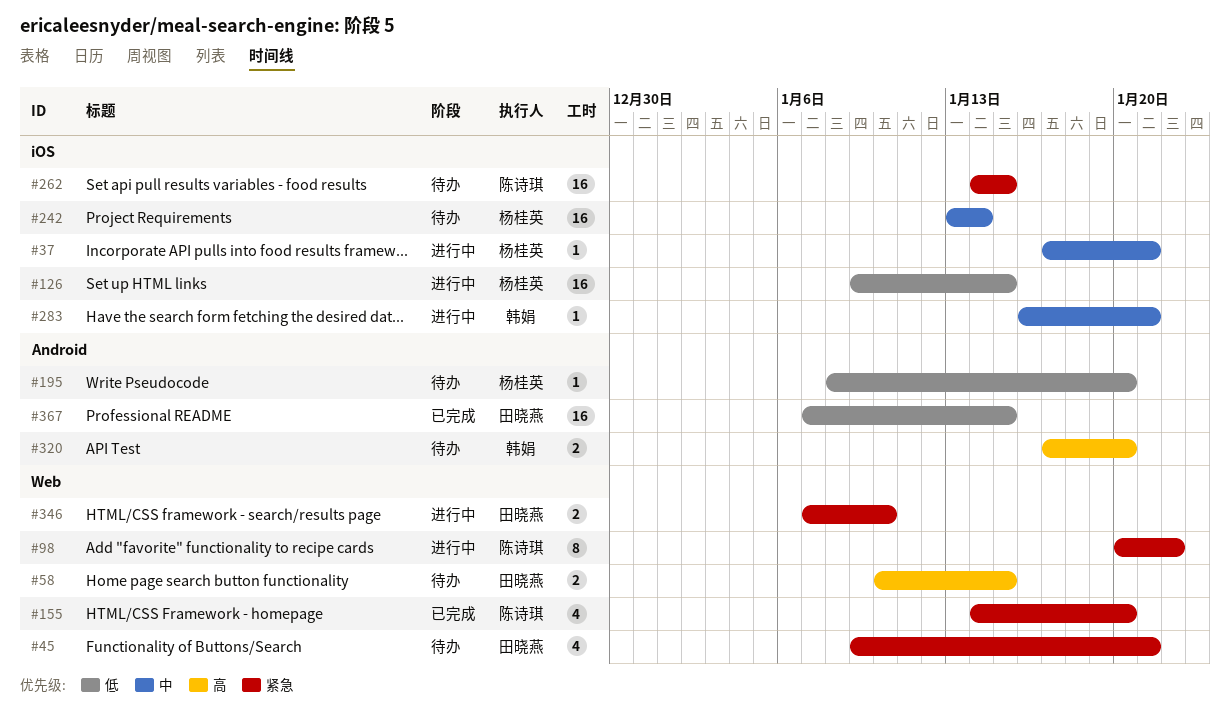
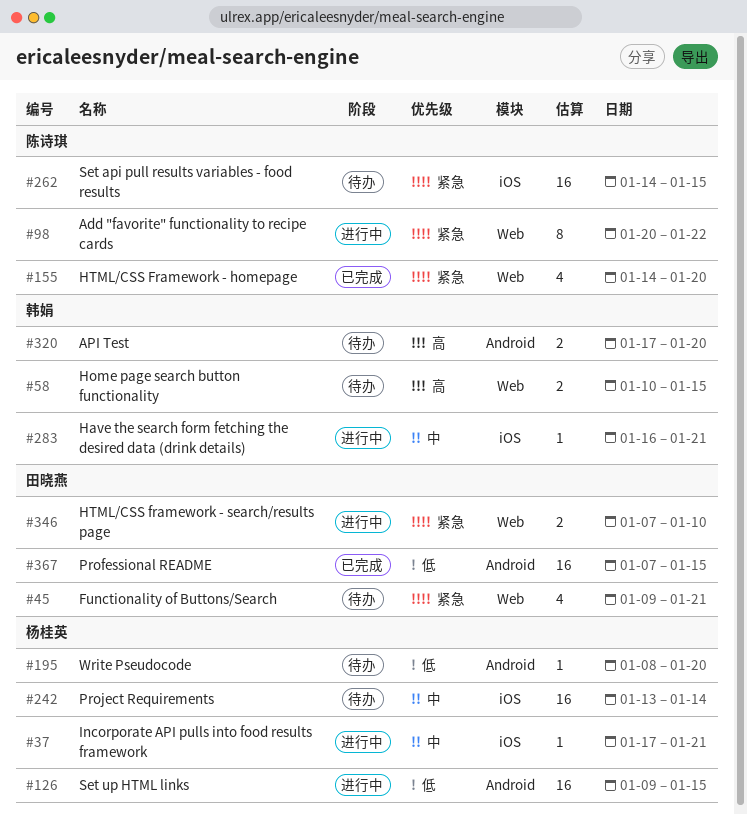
#58, owner: 田晓燕 -> 韩娟
#126, label: iOS -> Android

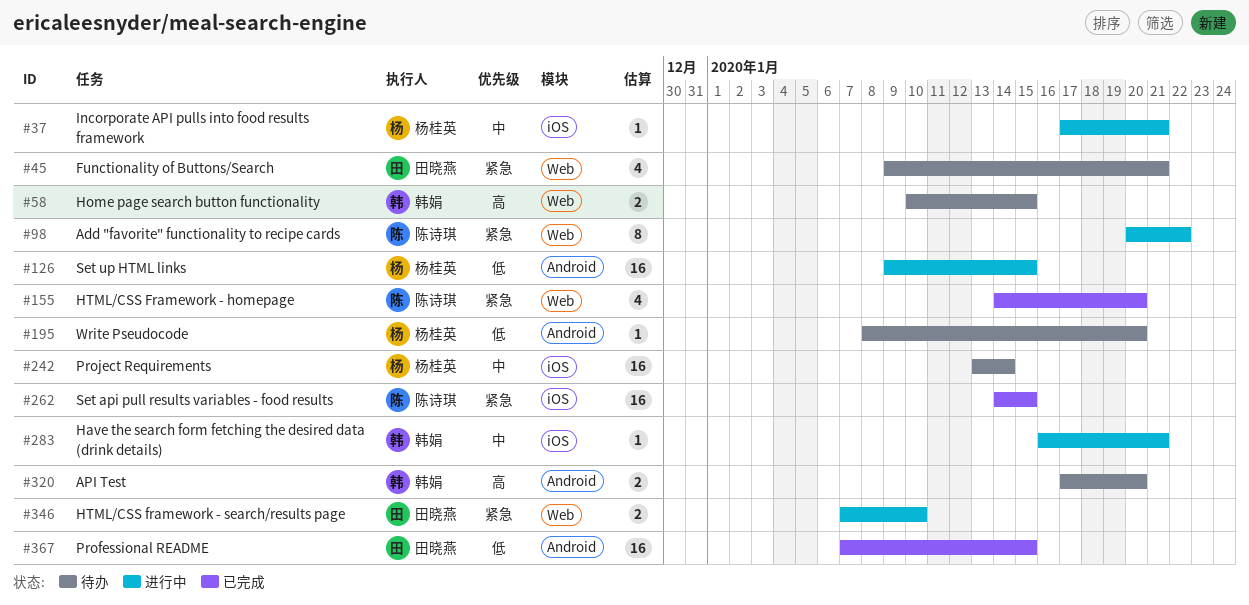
#262, status: 待办 -> 已完成

